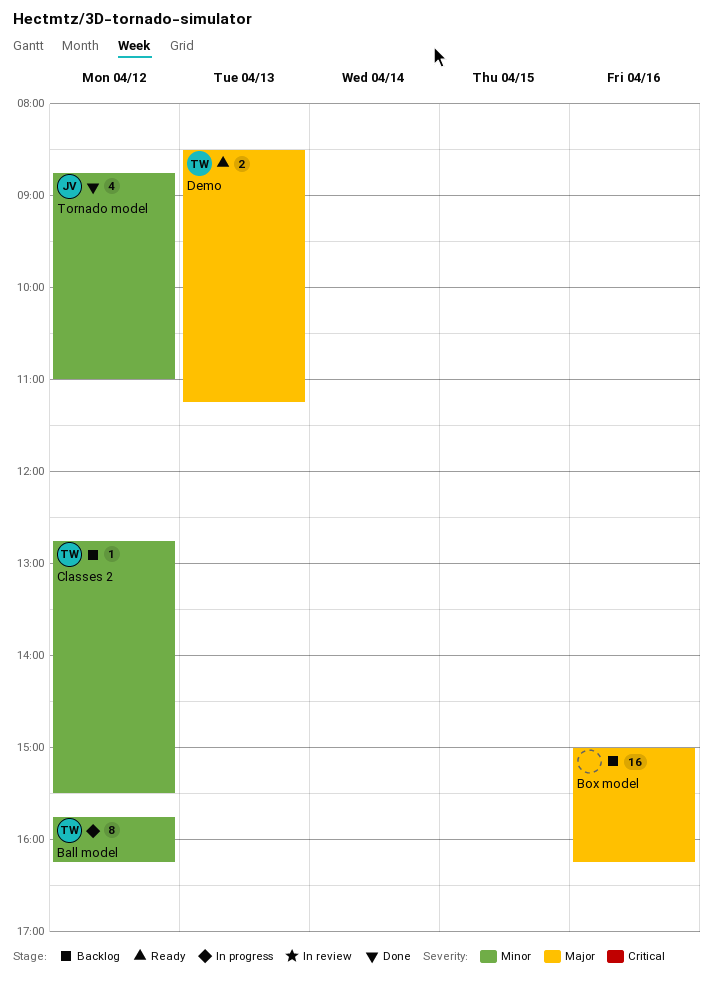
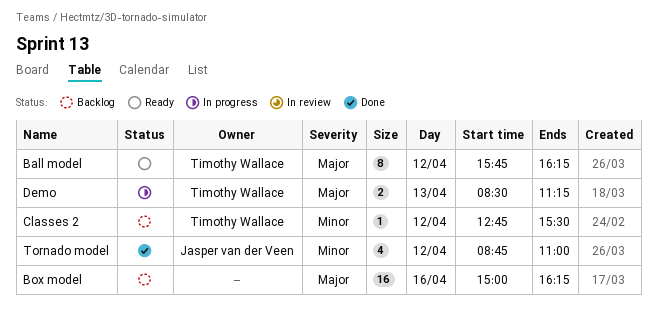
Ball model, status: In progress -> Ready
Ball model, priority: Minor -> Major
Demo, status: Ready -> In progress

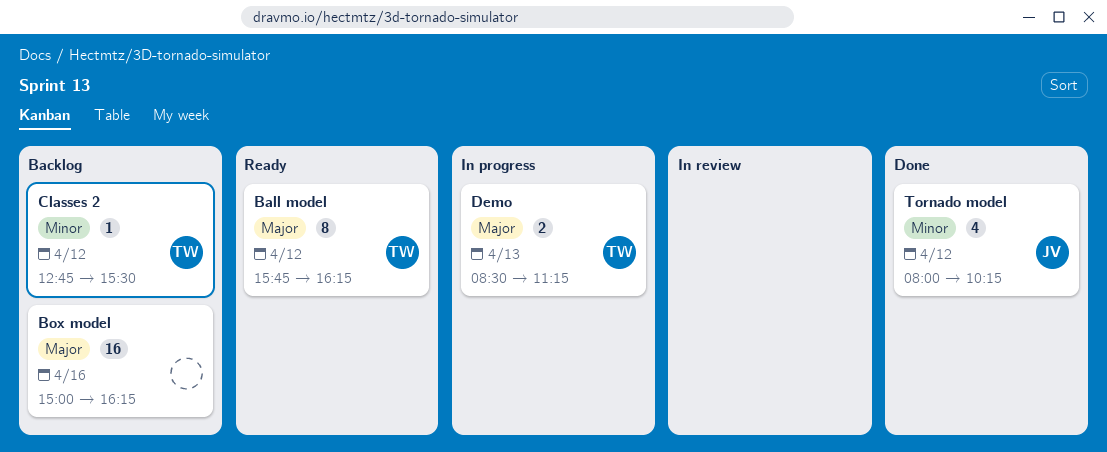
Tornado model, begins: 08:45 -> 08:00
Tornado model, ends: 11:00 -> 10:15

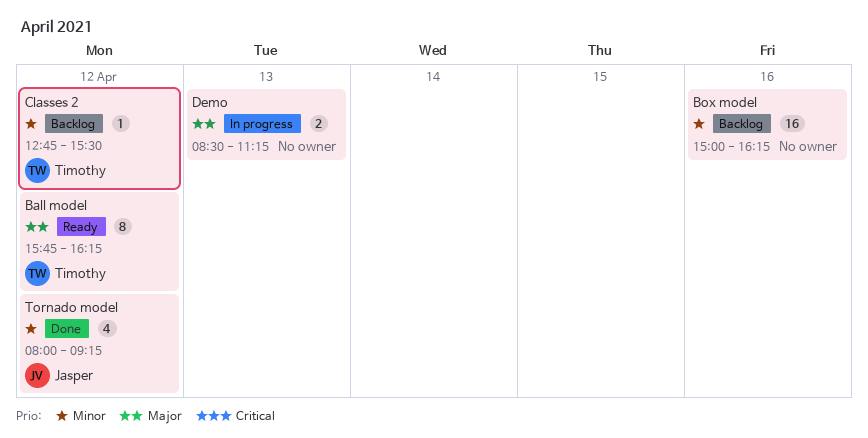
Box model, priority: Major -> Minor
Demo, owner: Timothy -> none
Tornado model, ends: 10:15 -> 09:15

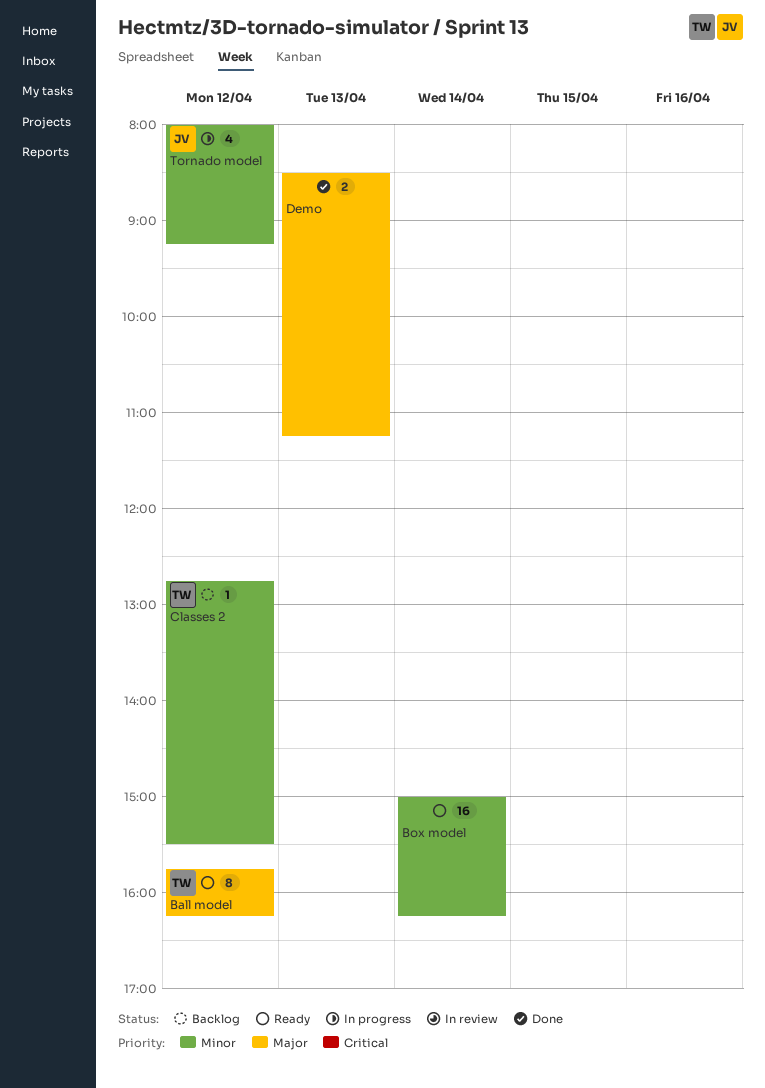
Box model, status: Backlog -> Ready
Box model, day: Apr 16 -> Apr 14
Demo, status: In progress -> Done
Tornado model, status: Done -> In progress

